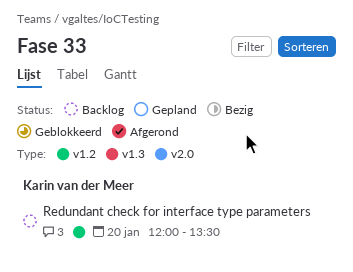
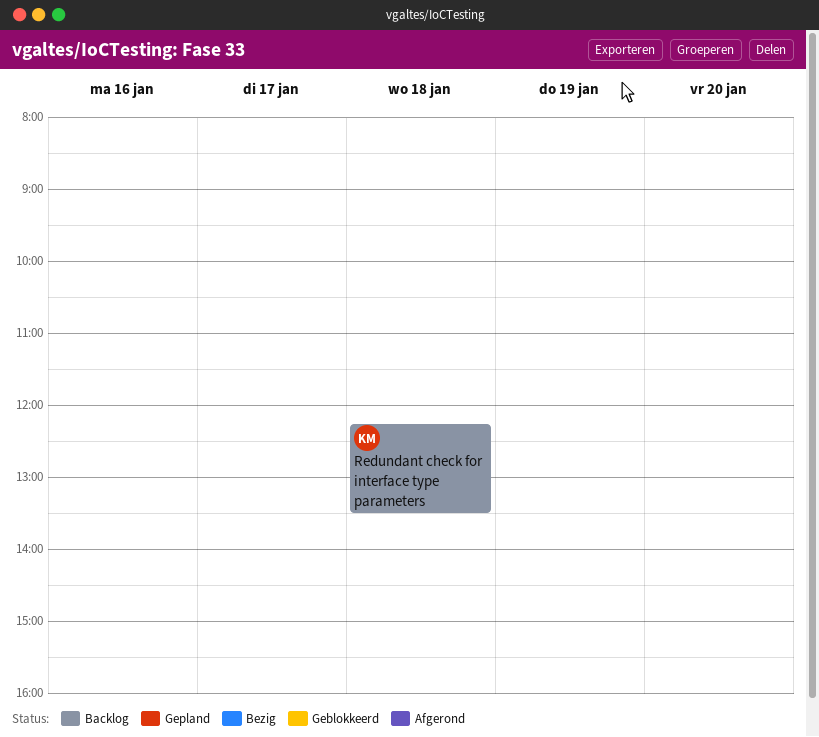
Redundant check for interface type parameters, day: Jan 20 -> Jan 18
Redundant check for interface type parameters, begins: 12:00 -> 12:15

